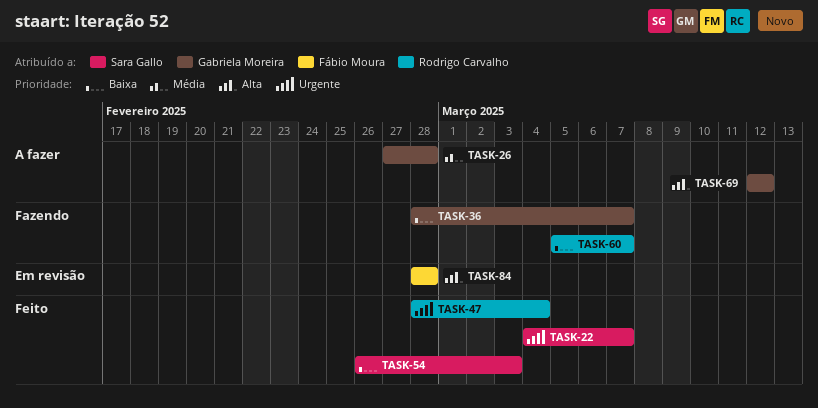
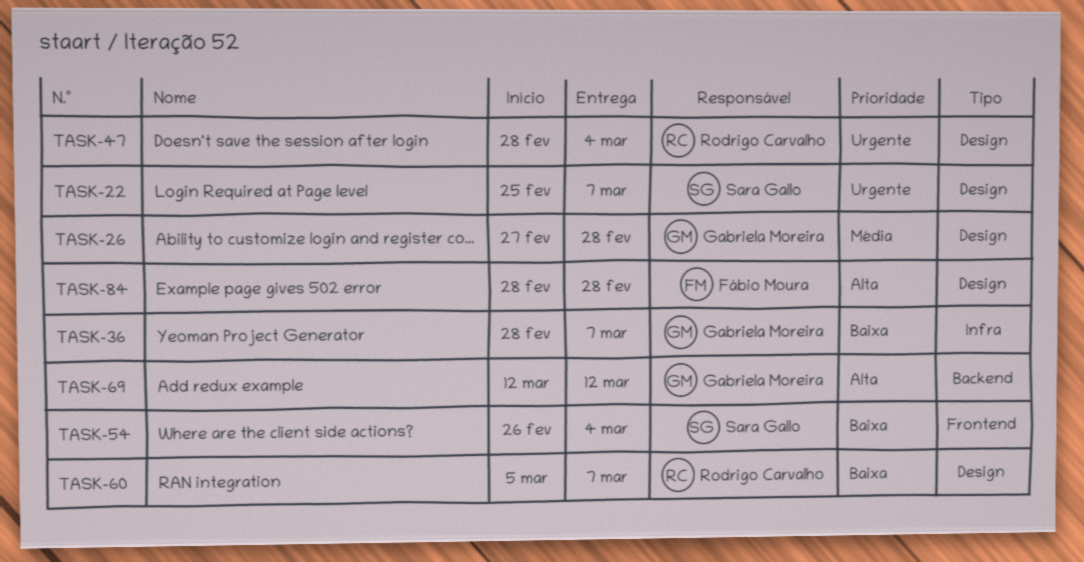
TASK-22, start: Mar 4 -> Feb 25
TASK-54, due: Mar 3 -> Mar 4

